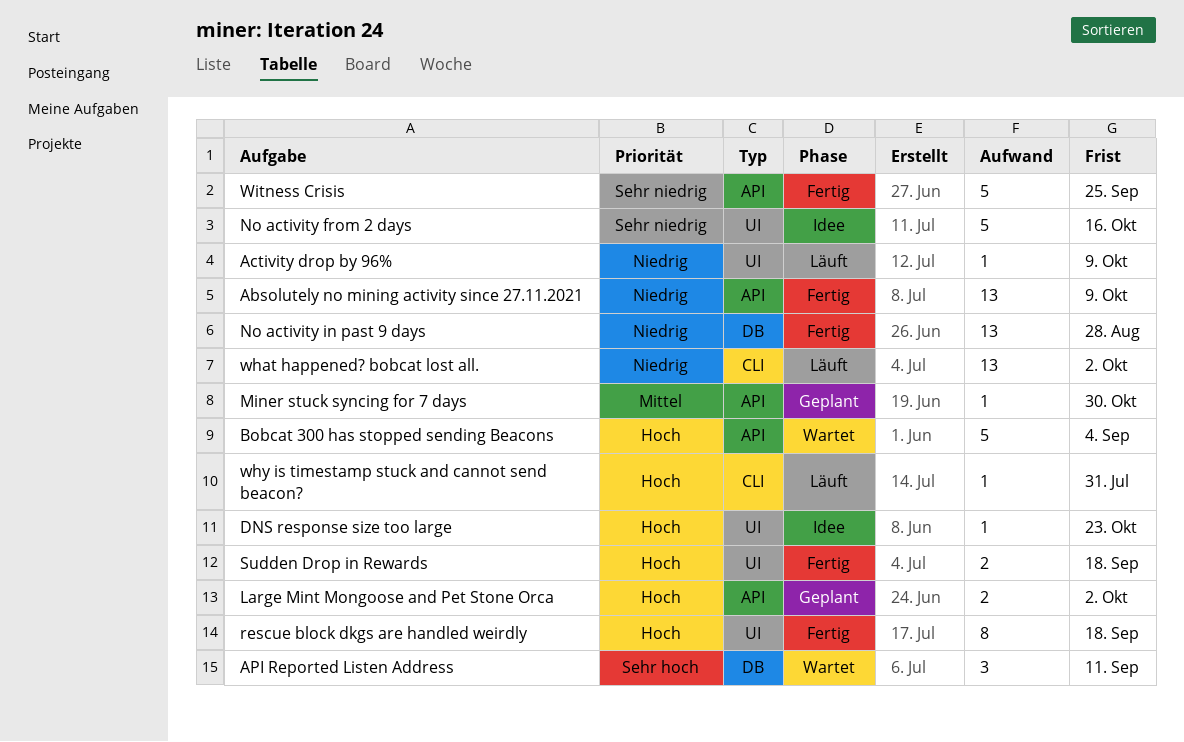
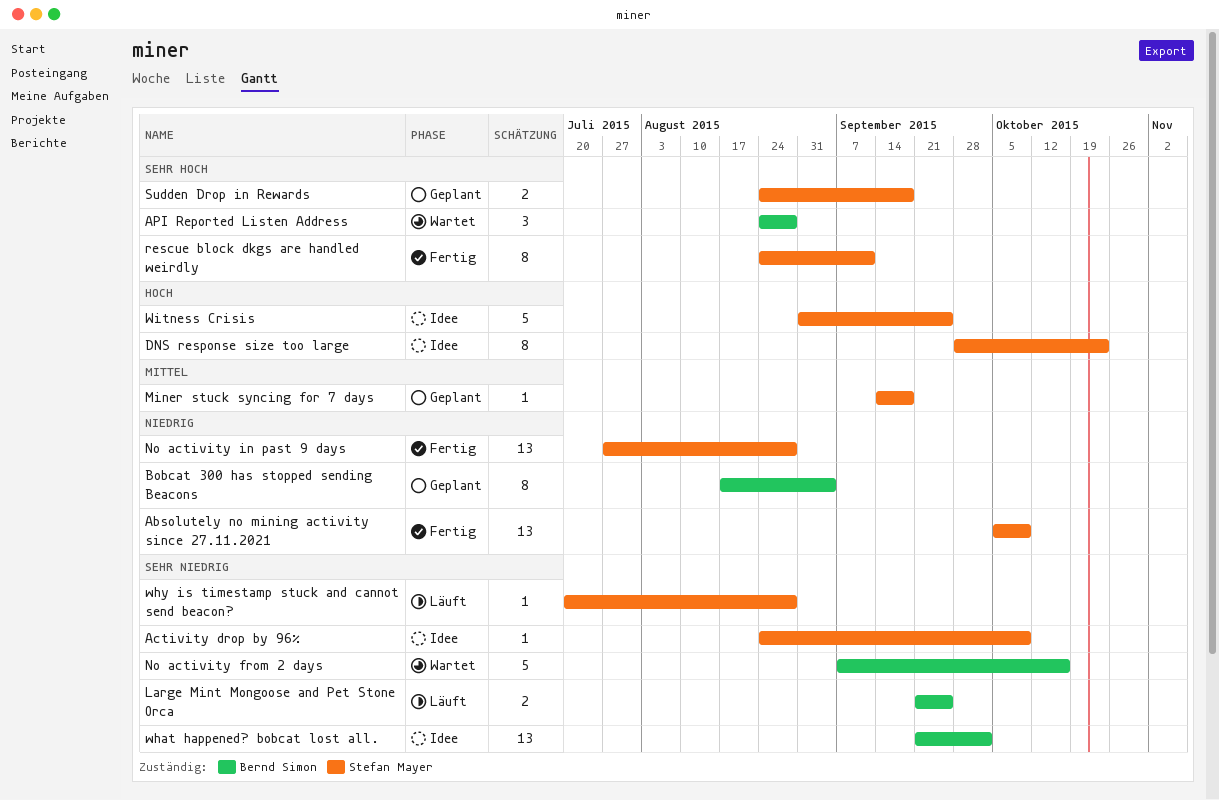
Activity drop by 96%, status: Läuft -> Idee
Activity drop by 96%, priority: Niedrig -> Sehr niedrig
API Reported Listen Address, due: Sep 11 -> Aug 28
Bobcat 300 has stopped sending Beacons, status: Wartet -> Geplant
Bobcat 300 has stopped sending Beacons, priority: Hoch -> Niedrig
Bobcat 300 has stopped sending Beacons, estimate: 5 -> 8
DNS response size too large, estimate: 1 -> 8
Large Mint Mongoose and Pet Stone Orca, status: Geplant -> Läuft
Large Mint Mongoose and Pet Stone Orca, priority: Hoch -> Sehr niedrig
Large Mint Mongoose and Pet Stone Orca, due: Oct 2 -> Sep 25
Miner stuck syncing for 7 days, due: Oct 30 -> Sep 18
No activity from 2 days, status: Idee -> Wartet
rescue block dkgs are handled weirdly, priority: Hoch -> Sehr hoch
rescue block dkgs are handled weirdly, due: Sep 18 -> Sep 11
Sudden Drop in Rewards, status: Fertig -> Geplant
Sudden Drop in Rewards, priority: Hoch -> Sehr hoch
what happened? bobcat lost all., status: Läuft -> Idee
what happened? bobcat lost all., priority: Niedrig -> Sehr niedrig
why is timestamp stuck and cannot send beacon?, priority: Hoch -> Sehr niedrig
why is timestamp stuck and cannot send beacon?, due: Jul 31 -> Aug 28
Witness Crisis, status: Fertig -> Idee
Witness Crisis, priority: Sehr niedrig -> Hoch

